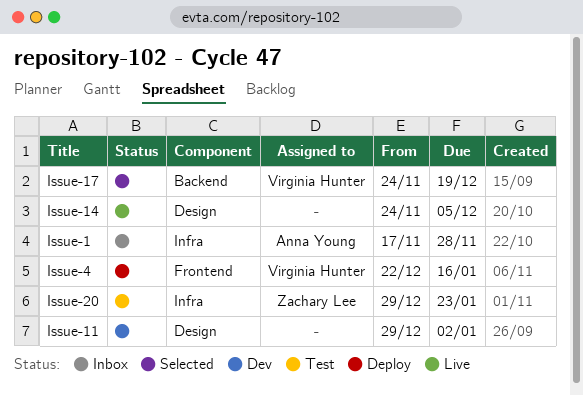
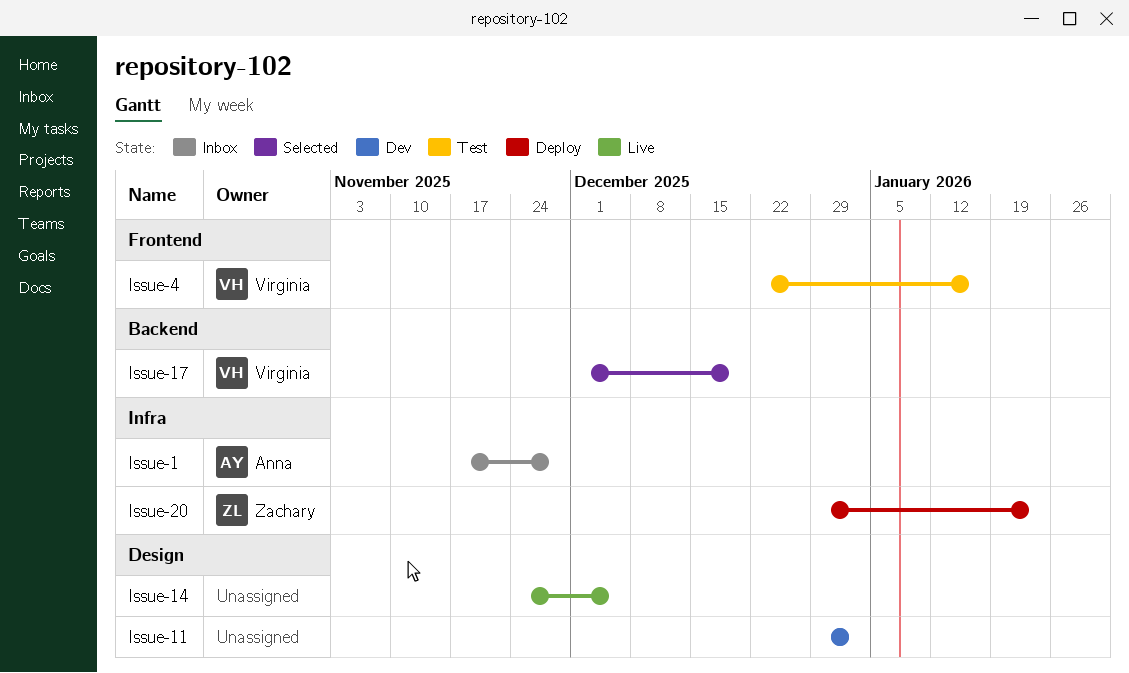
Issue-17, start: Nov 24 -> Dec 1
Issue-20, status: Test -> Deploy
Issue-4, status: Deploy -> Test

